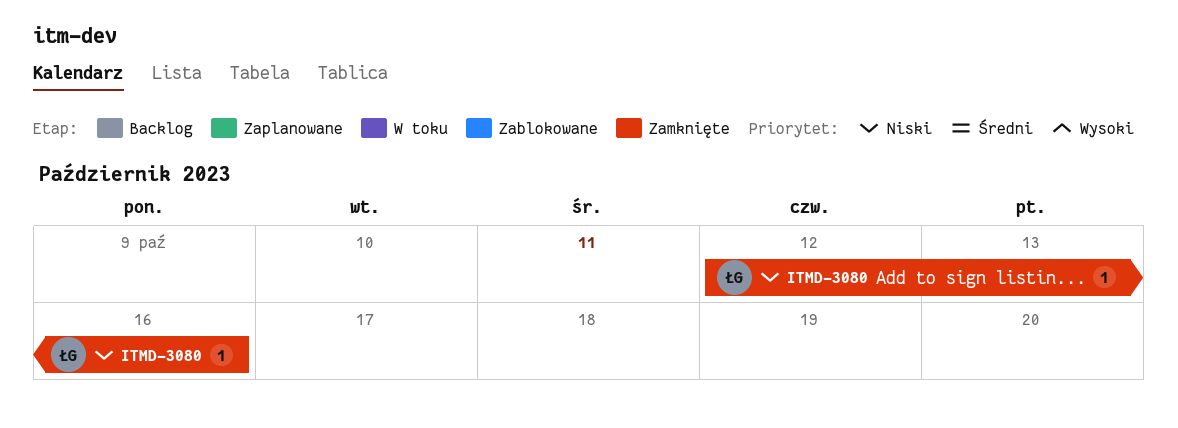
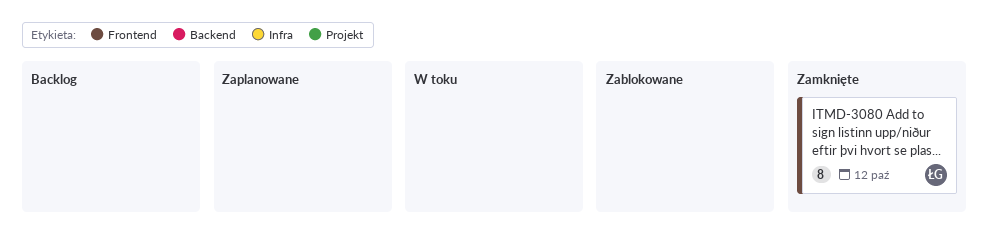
ITMD-3080, estimate: 1 -> 8
ITMD-3080, due: Oct 16 -> Oct 12

